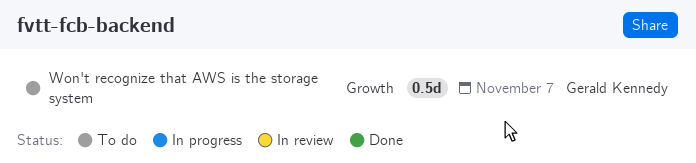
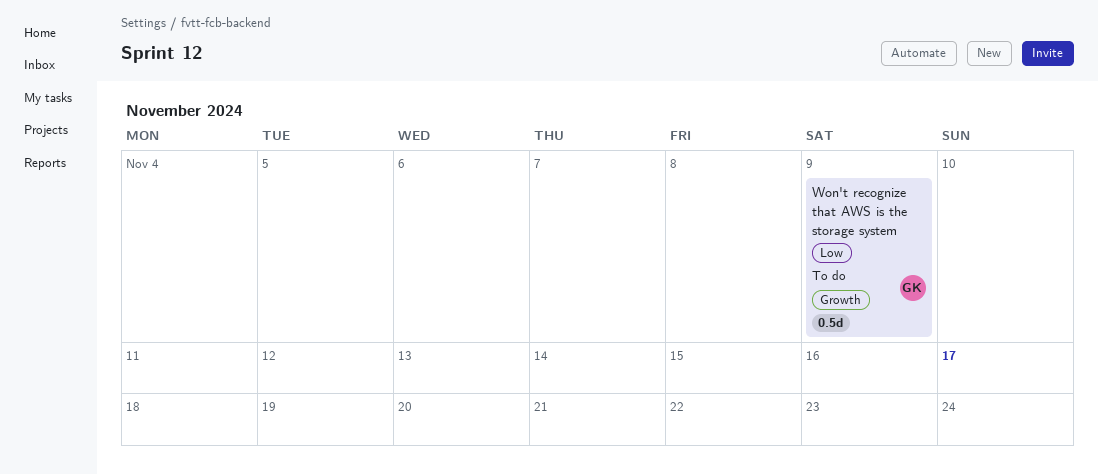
Won't recognize that AWS is the storage system, due: Nov 7 -> Nov 9

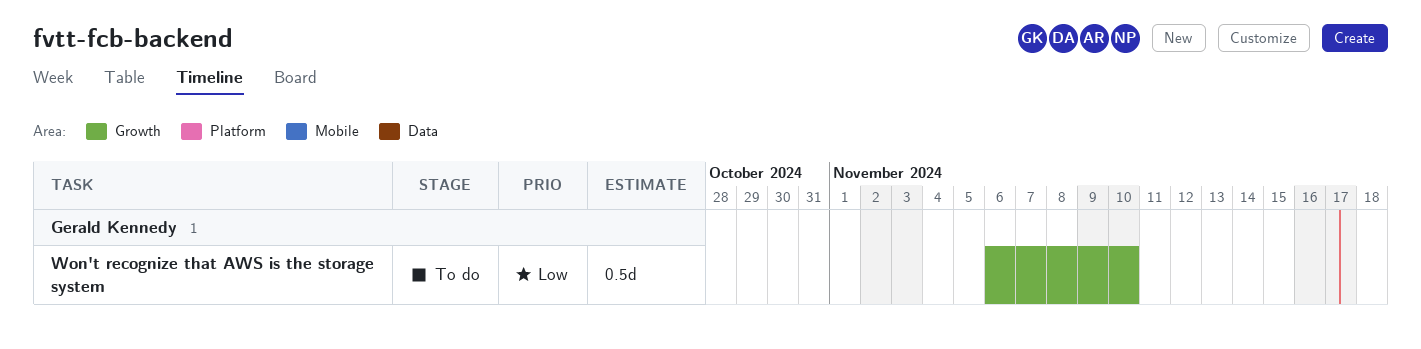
Won't recognize that AWS is the storage system, due: Nov 9 -> Nov 10

